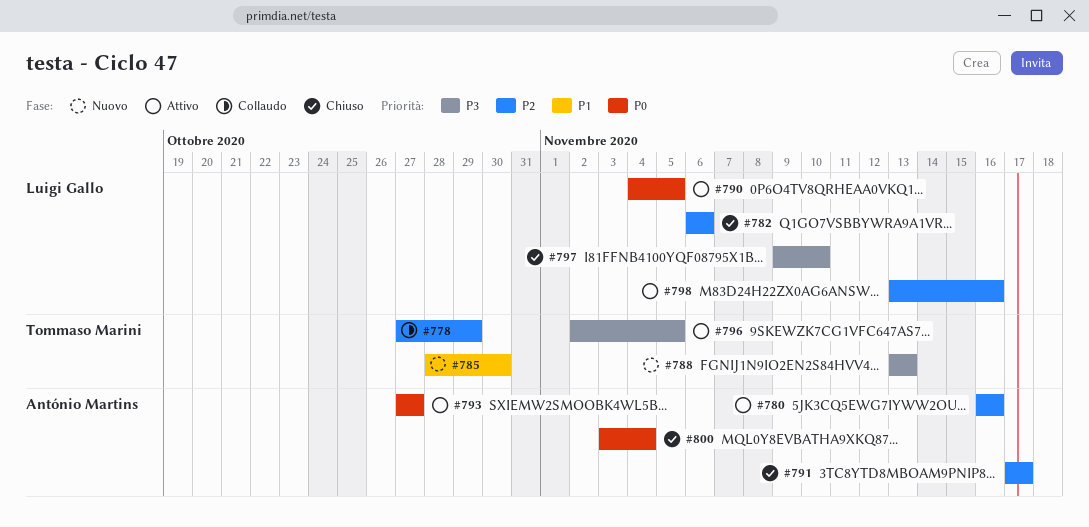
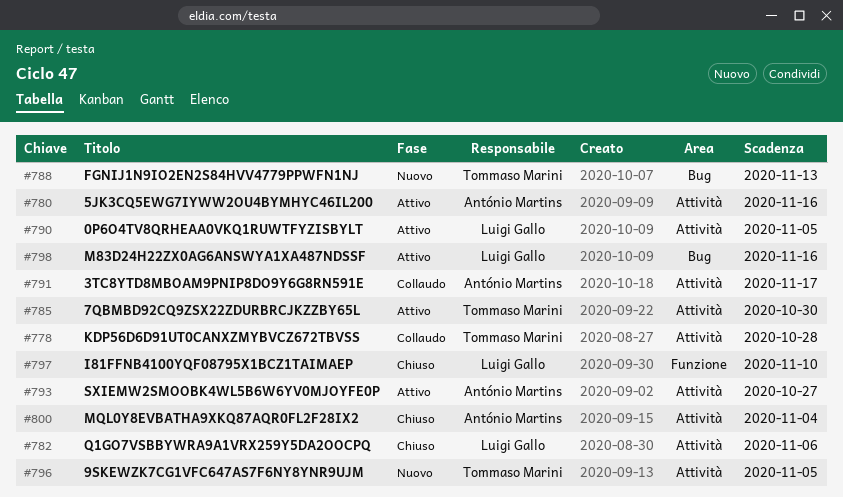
#778, due: Oct 29 -> Oct 28
#785, status: Nuovo -> Attivo
#791, status: Chiuso -> Collaudo
#796, status: Attivo -> Nuovo

